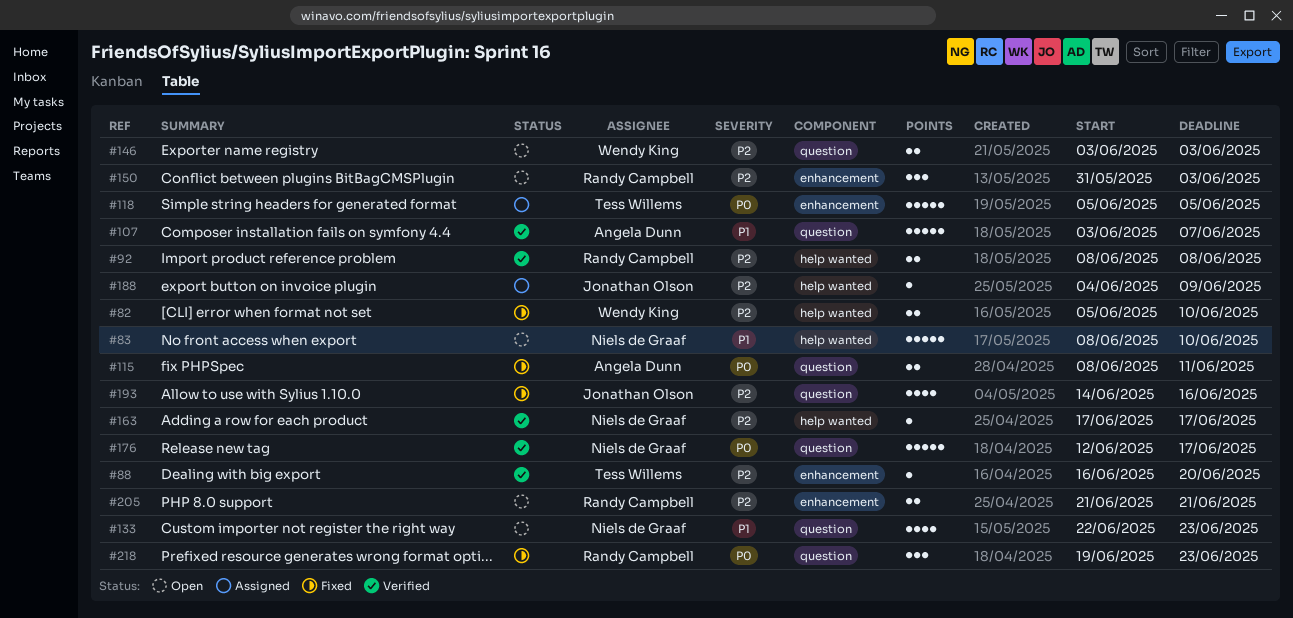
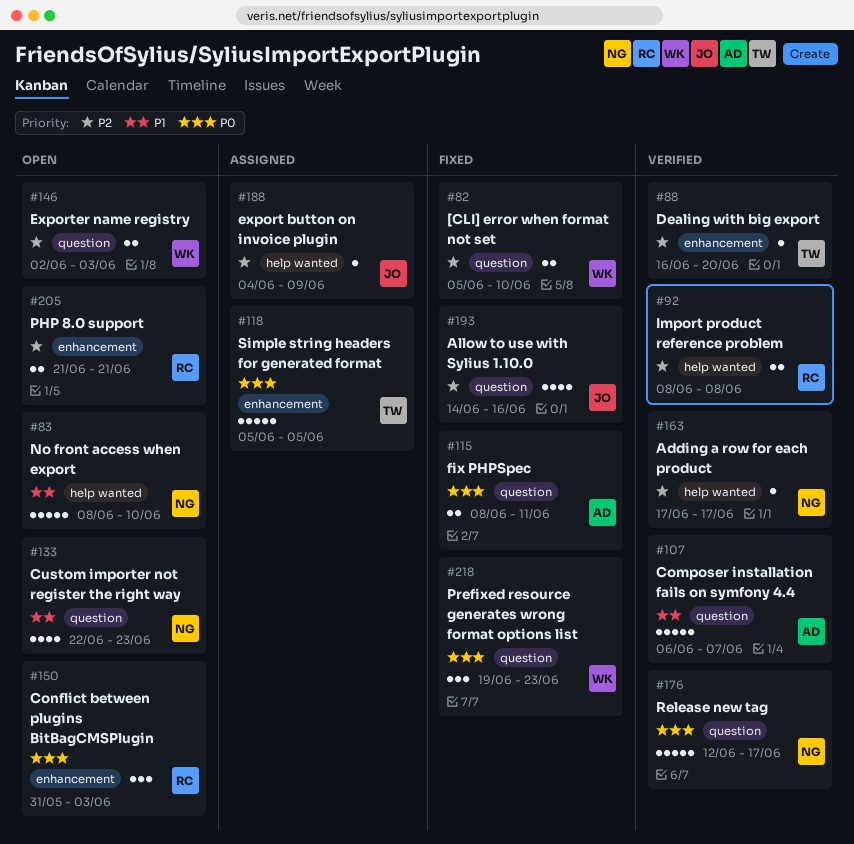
#82, label: help wanted -> question
#107, start: Jun 3 -> Jun 6
#146, start: Jun 3 -> Jun 2
#150, priority: P2 -> P0
#218, owner: Randy Campbell -> Wendy King

